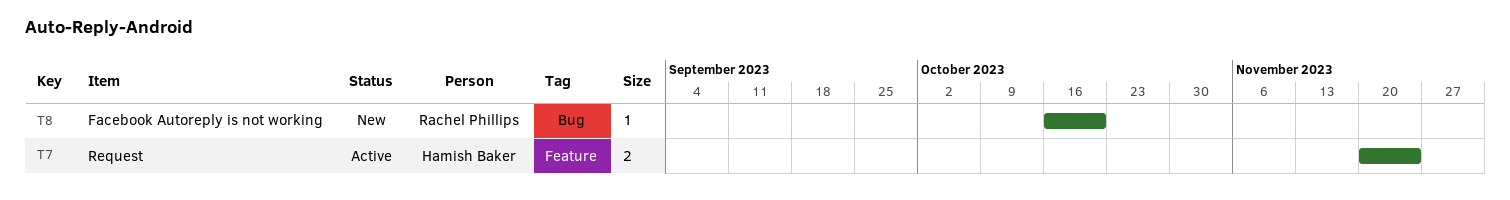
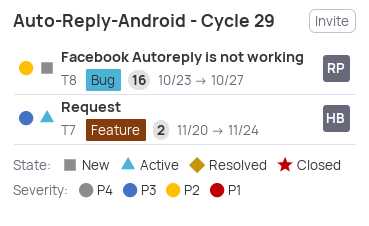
T8, estimate: 1 -> 16
T8, start: Oct 16 -> Oct 23
T8, due: Oct 20 -> Oct 27

